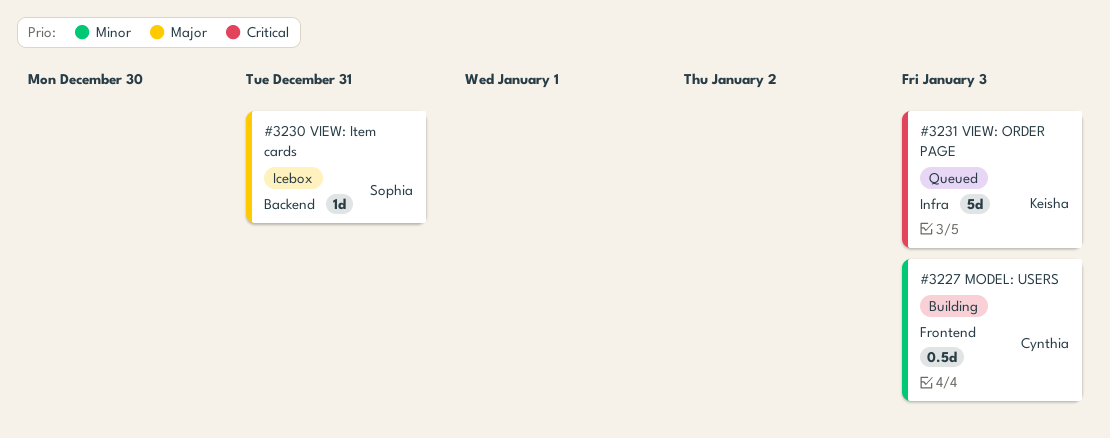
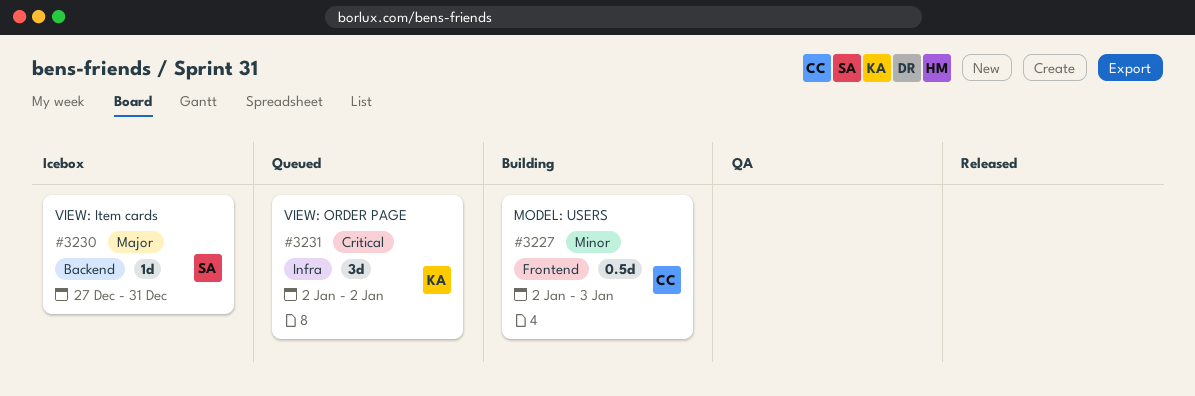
#3231, estimate: 5d -> 3d
#3231, due: Jan 3 -> Jan 2

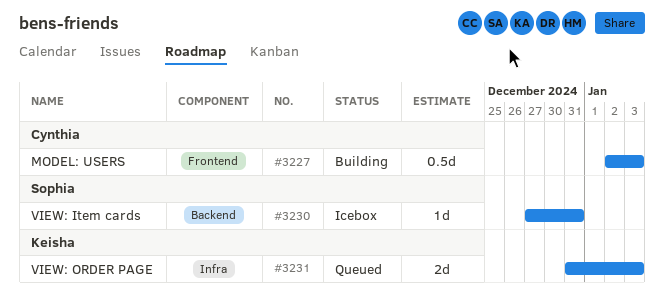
#3231, estimate: 3d -> 2d
#3231, start: Jan 2 -> Dec 31
#3231, due: Jan 2 -> Jan 3

